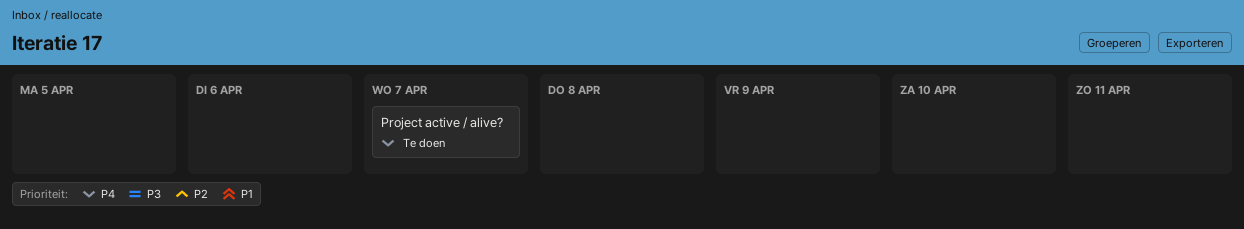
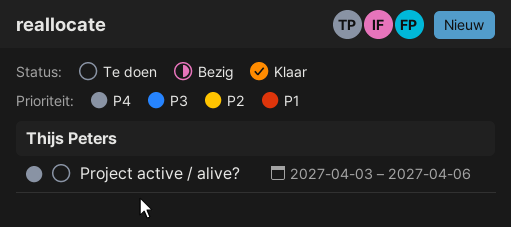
Project active / alive?, due: Apr 7 -> Apr 6

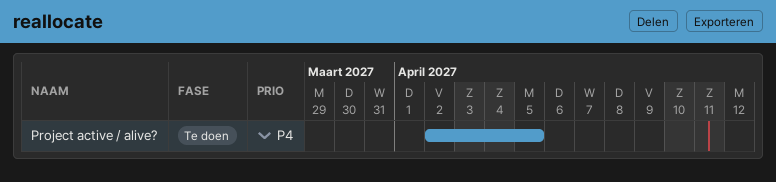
Project active / alive?, start: Apr 3 -> Apr 2
Project active / alive?, due: Apr 6 -> Apr 5

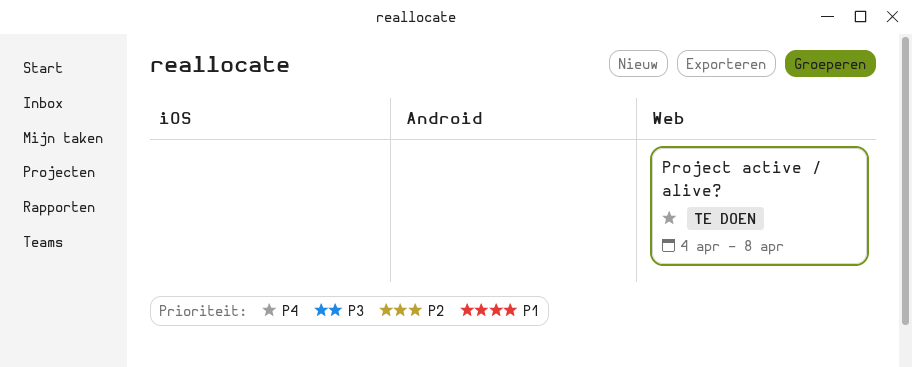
Project active / alive?, start: Apr 2 -> Apr 4
Project active / alive?, due: Apr 5 -> Apr 8

